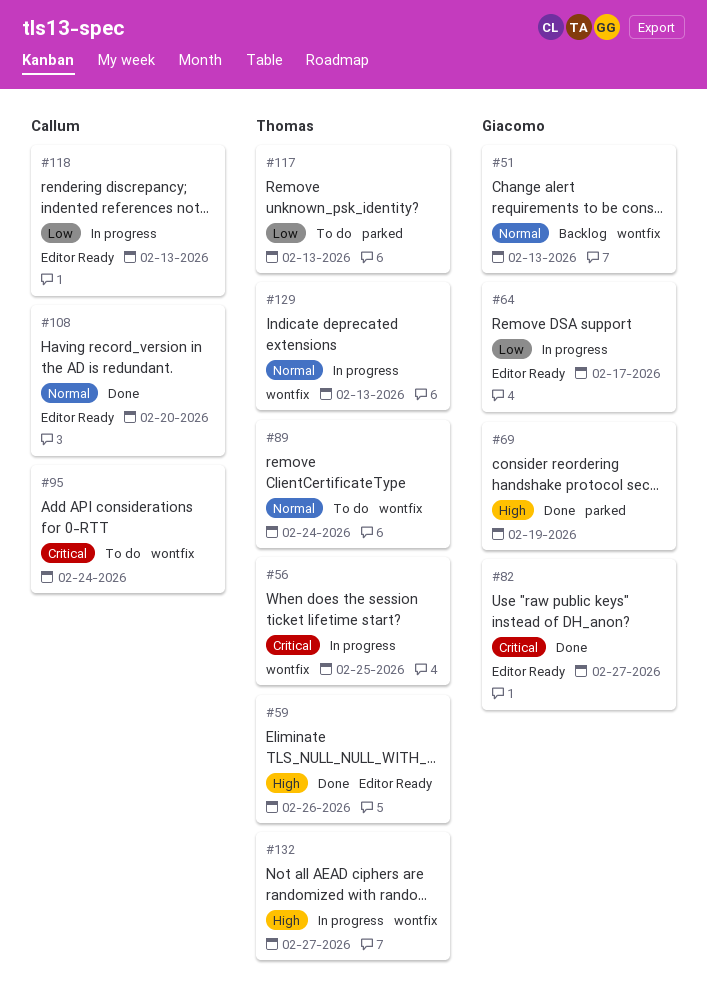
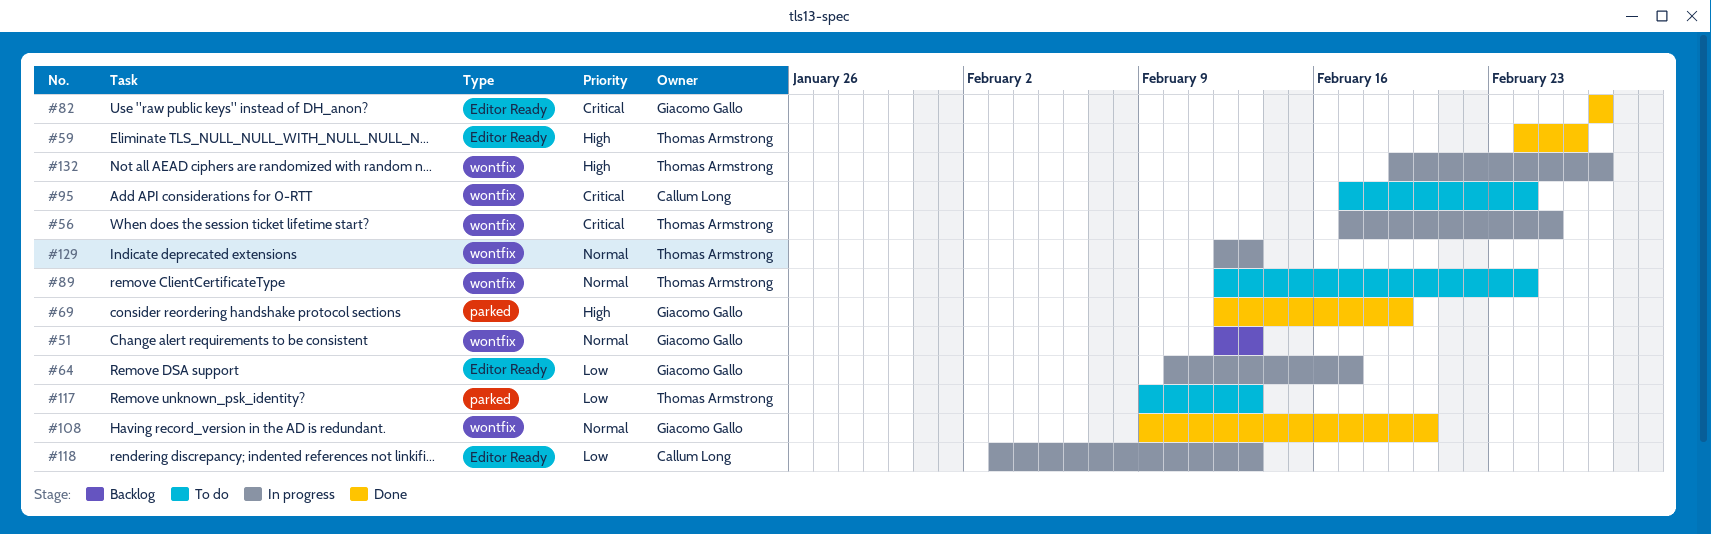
#108, owner: Callum Long -> Giacomo Gallo
#108, label: Editor Ready -> wontfix

